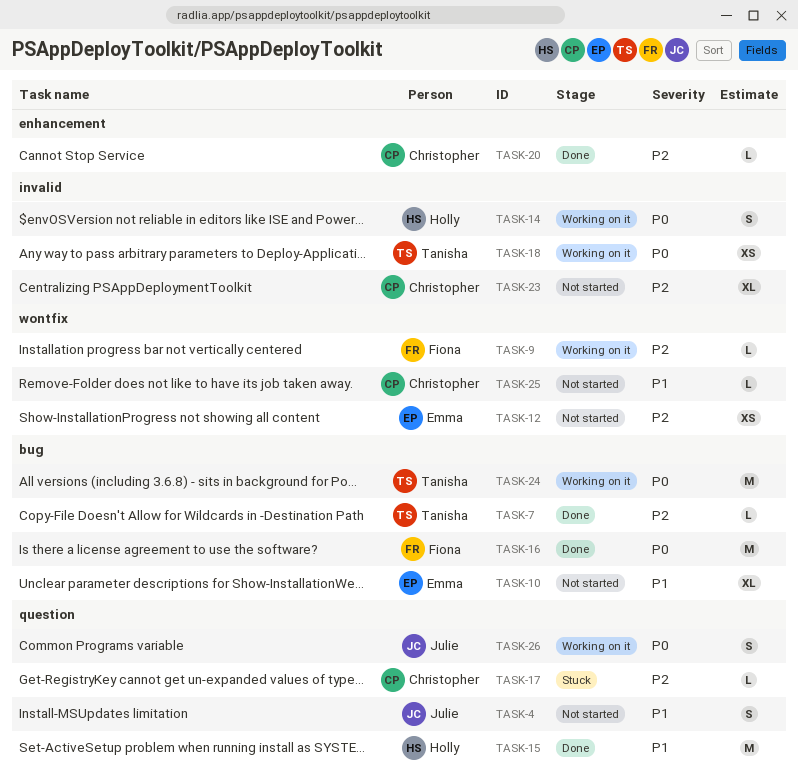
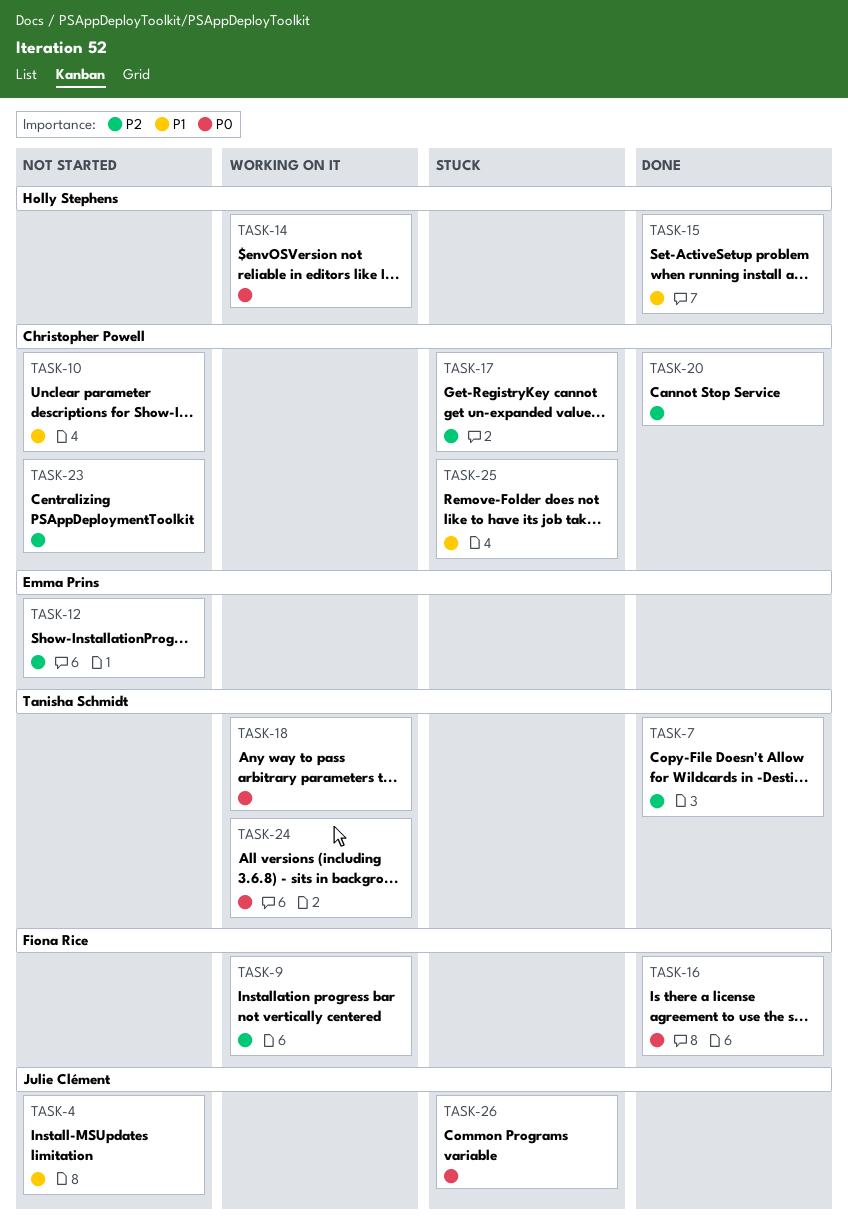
TASK-10, owner: Emma Prins -> Christopher Powell
TASK-25, status: Not started -> Stuck
TASK-26, status: Working on it -> Stuck

